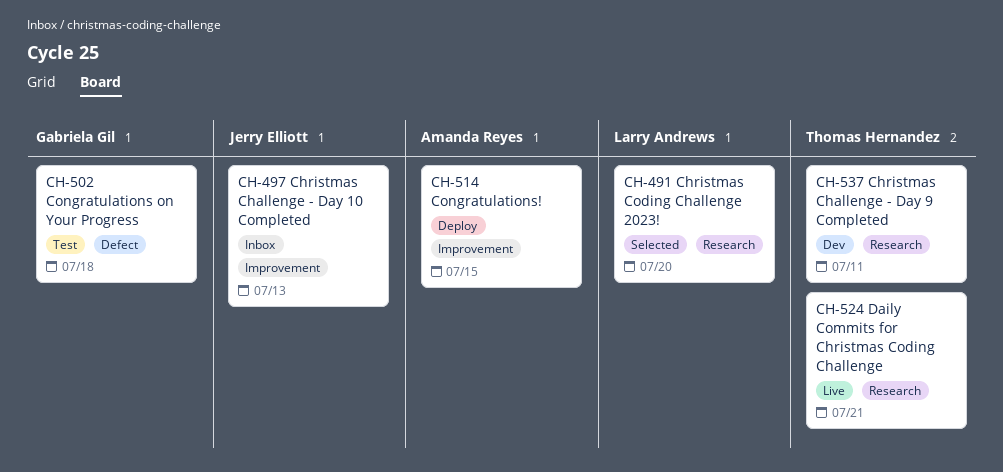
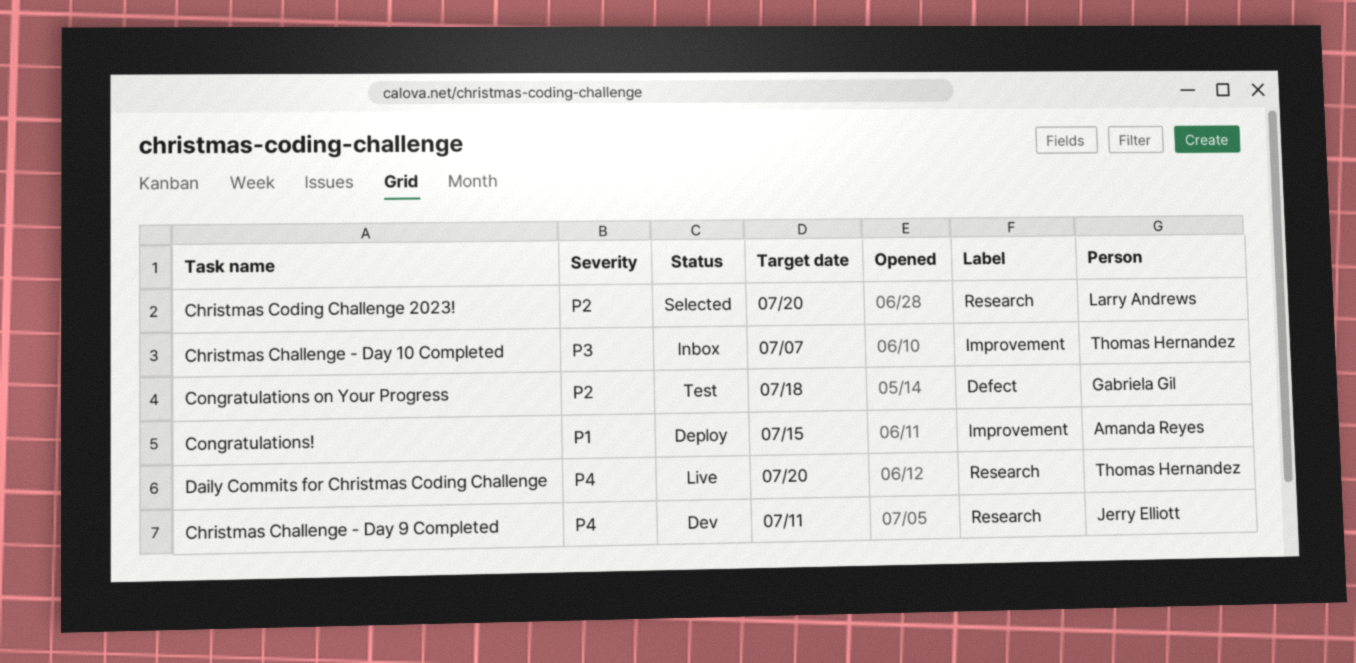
Christmas Challenge - Day 10 Completed, owner: Jerry Elliott -> Thomas Hernandez
Christmas Challenge - Day 10 Completed, due: Jul 13 -> Jul 7
Christmas Challenge - Day 9 Completed, owner: Thomas Hernandez -> Jerry Elliott
Daily Commits for Christmas Coding Challenge, due: Jul 21 -> Jul 20

